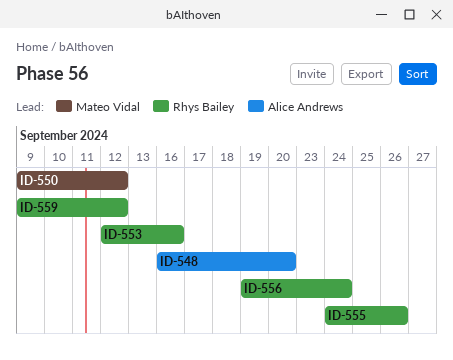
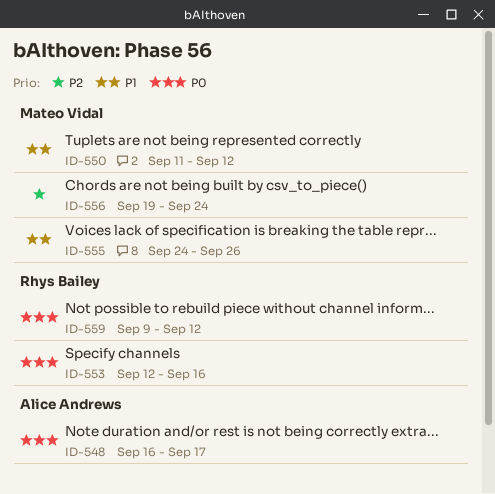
ID-548, due: Sep 20 -> Sep 17
ID-550, start: Sep 9 -> Sep 11
ID-555, owner: Rhys Bailey -> Mateo Vidal
ID-556, owner: Rhys Bailey -> Mateo Vidal

